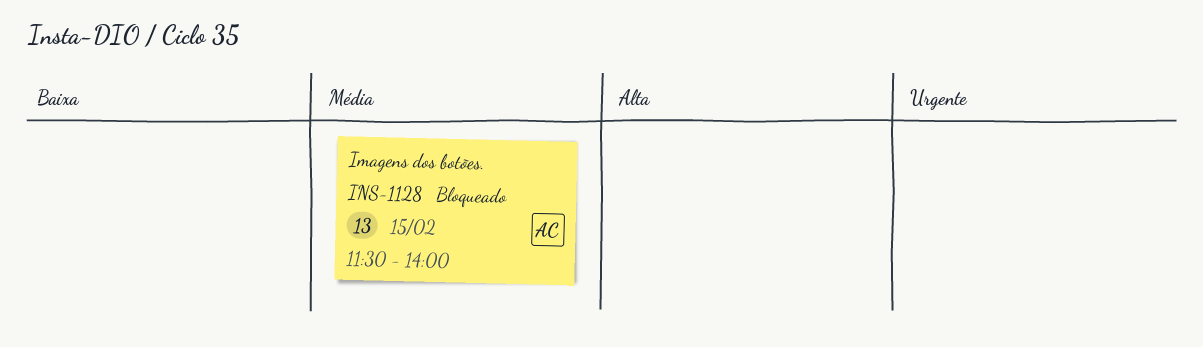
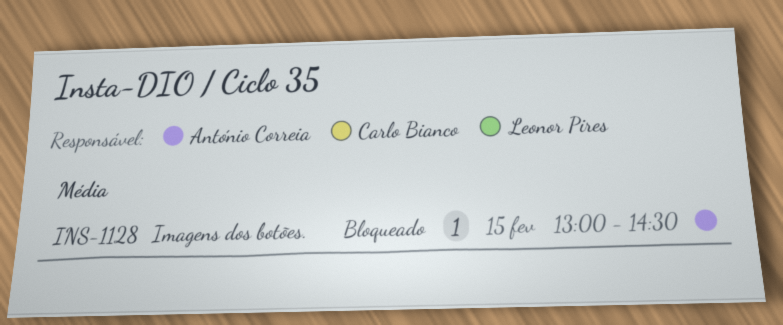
INS-1128, estimate: 13 -> 1
INS-1128, begins: 11:30 -> 13:00
INS-1128, ends: 14:00 -> 14:30

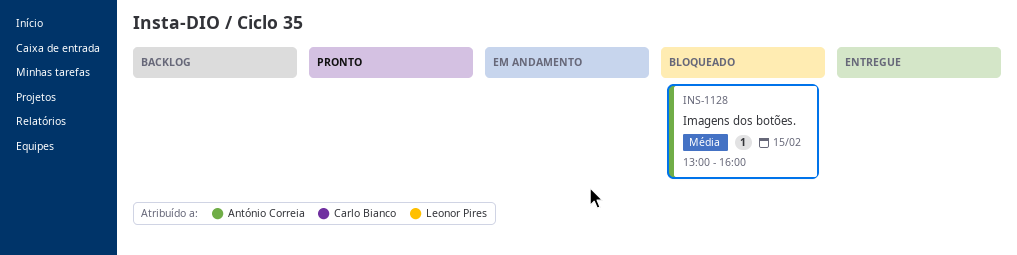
INS-1128, ends: 14:30 -> 16:00

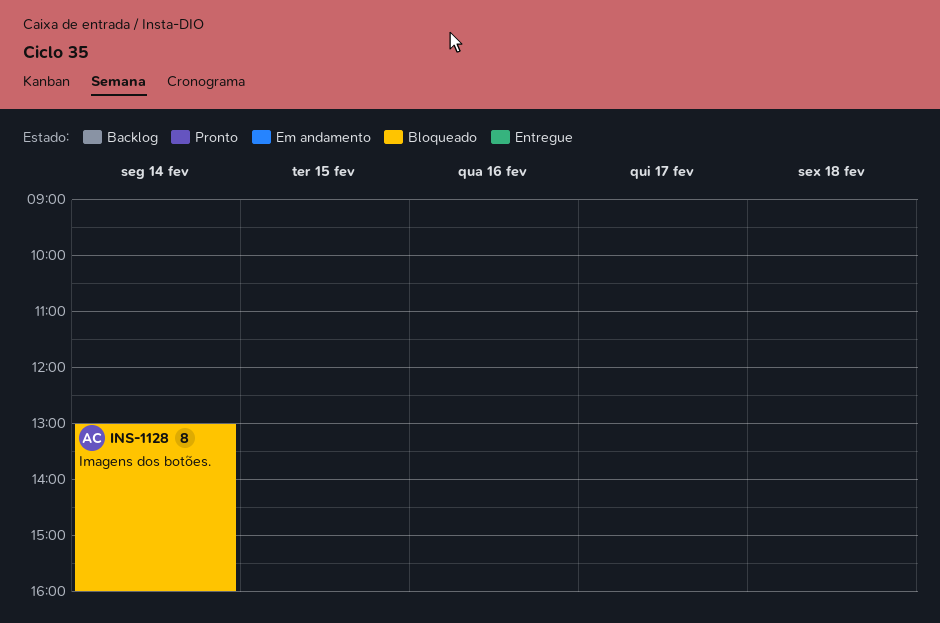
INS-1128, estimate: 1 -> 8
INS-1128, day: Feb 15 -> Feb 14

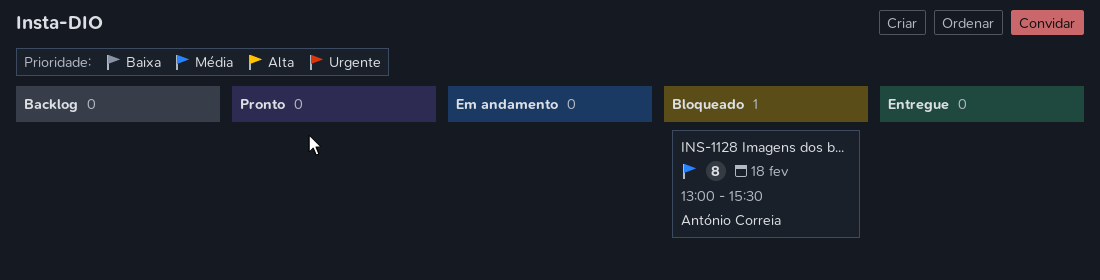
INS-1128, day: Feb 14 -> Feb 18
INS-1128, ends: 16:00 -> 15:30

